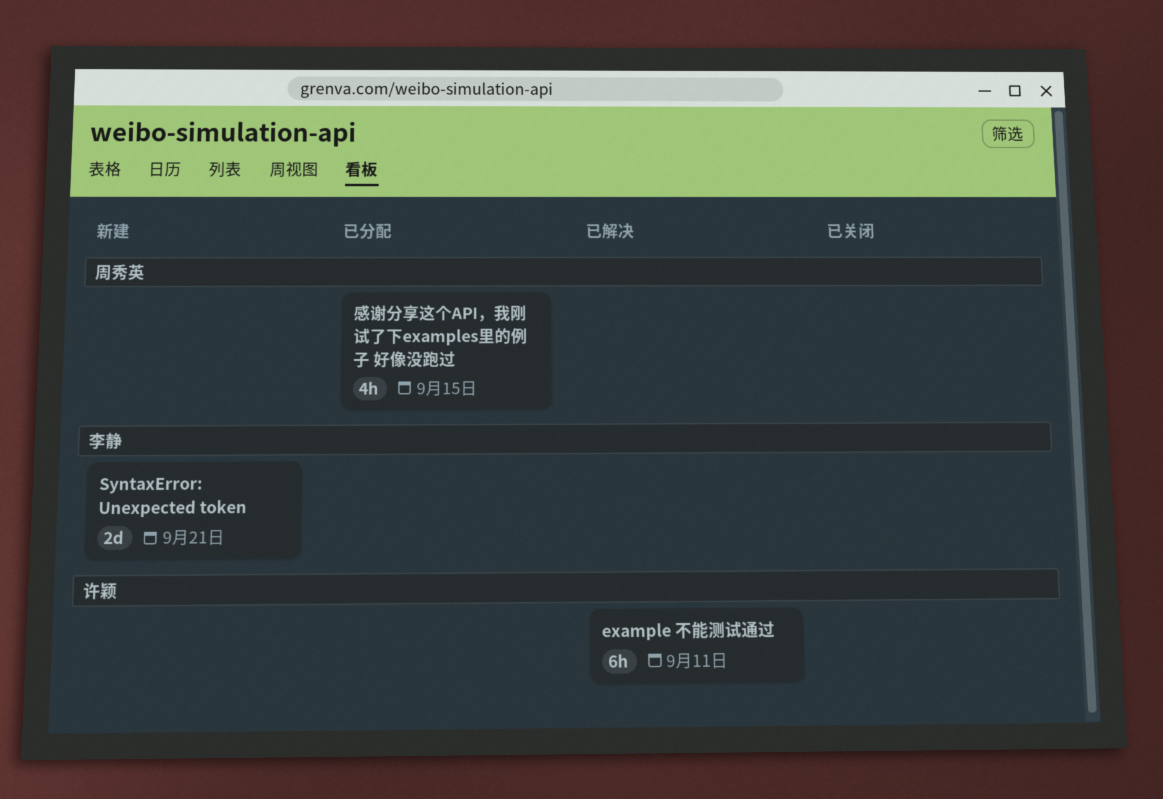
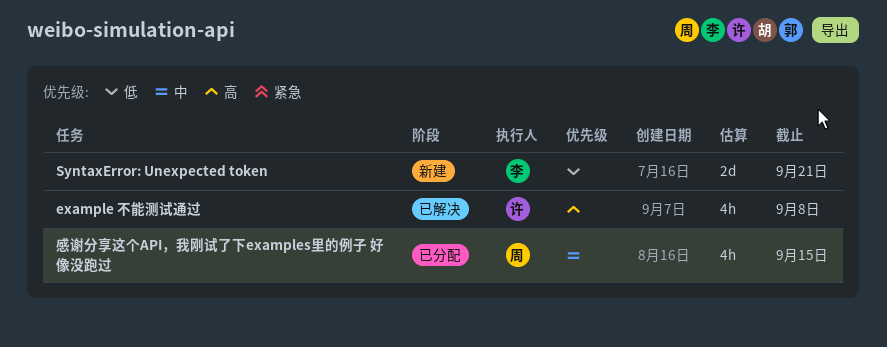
example 不能测试通过, estimate: 6h -> 4h
example 不能测试通过, due: Sep 11 -> Sep 8

